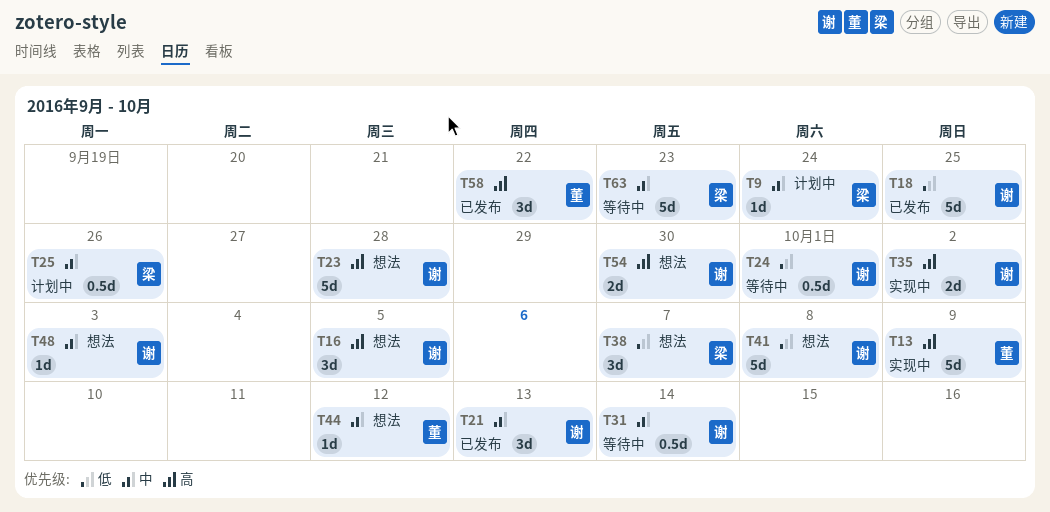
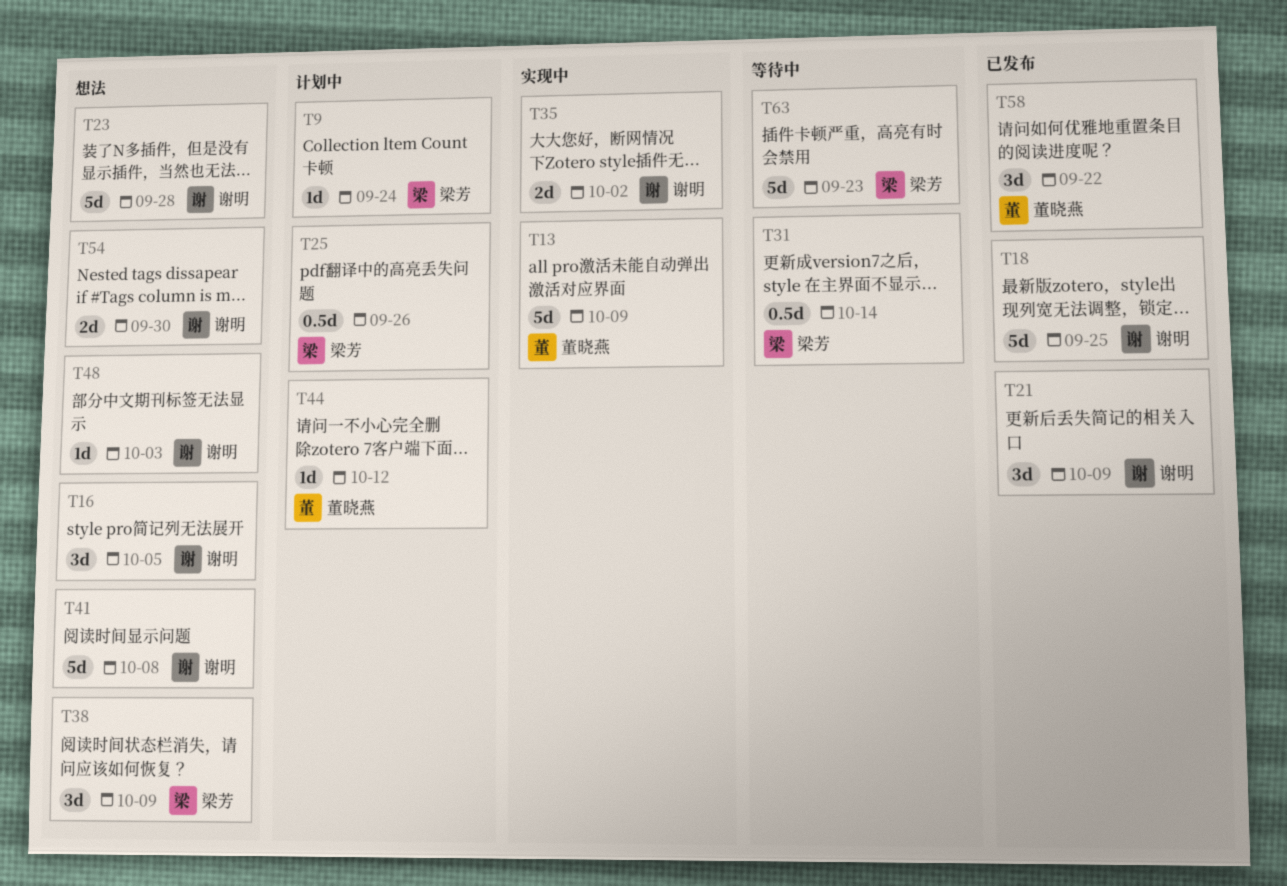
T21, due: Oct 13 -> Oct 9
T24: present -> none
T31, owner: 谢明 -> 梁芳
T38, due: Oct 7 -> Oct 9
T44, status: 想法 -> 计划中

